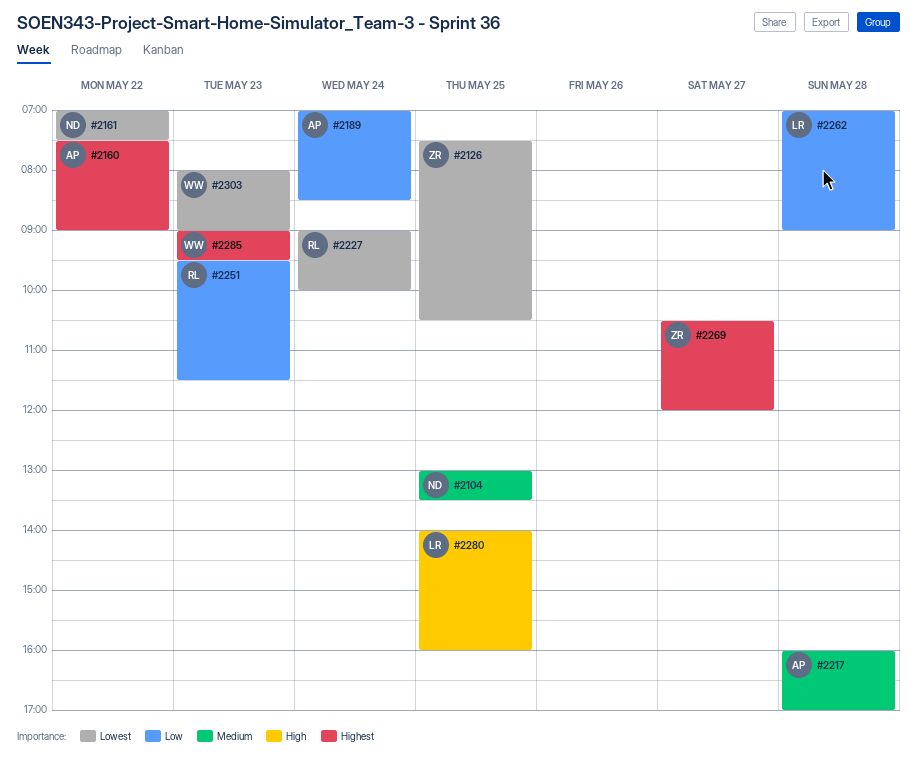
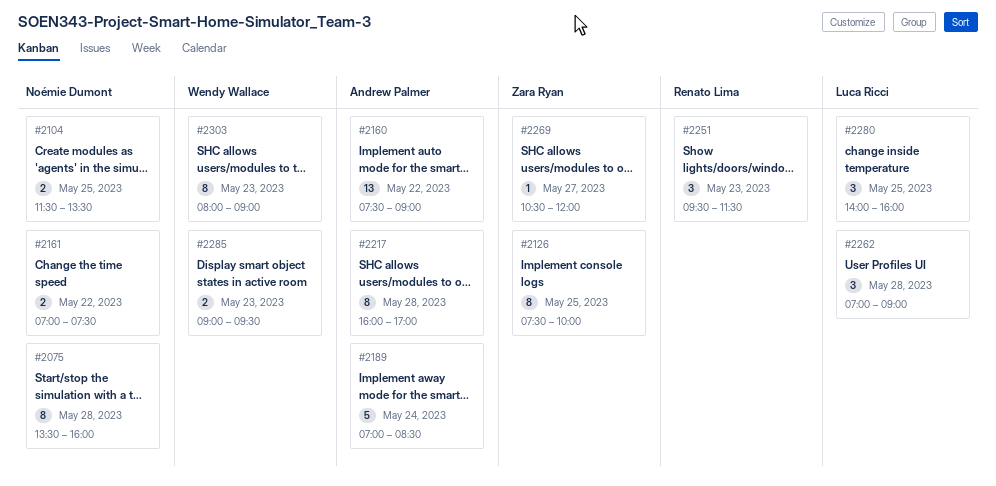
#2075: none -> present
#2104, begins: 13:00 -> 11:30
#2126, ends: 10:30 -> 10:00
#2227: present -> none

